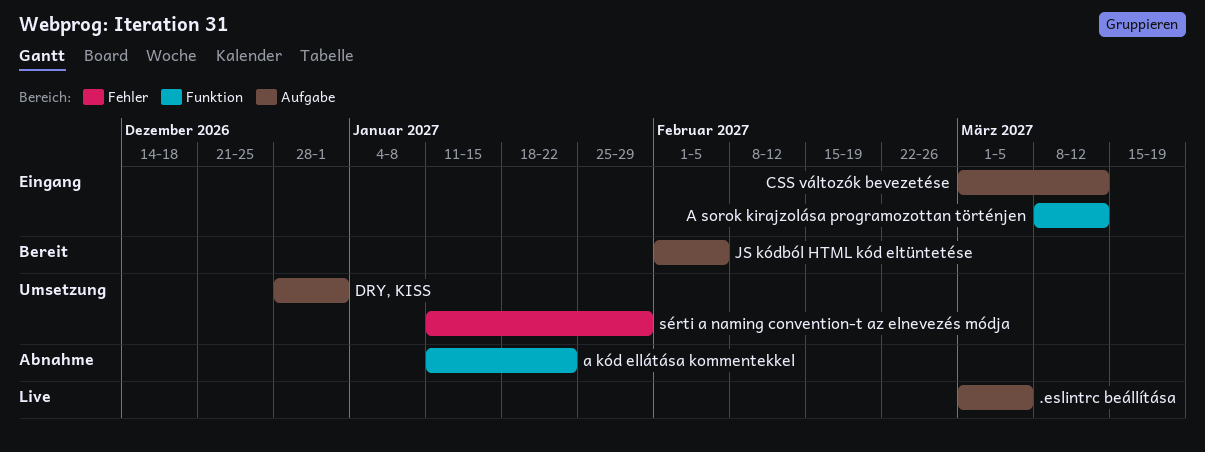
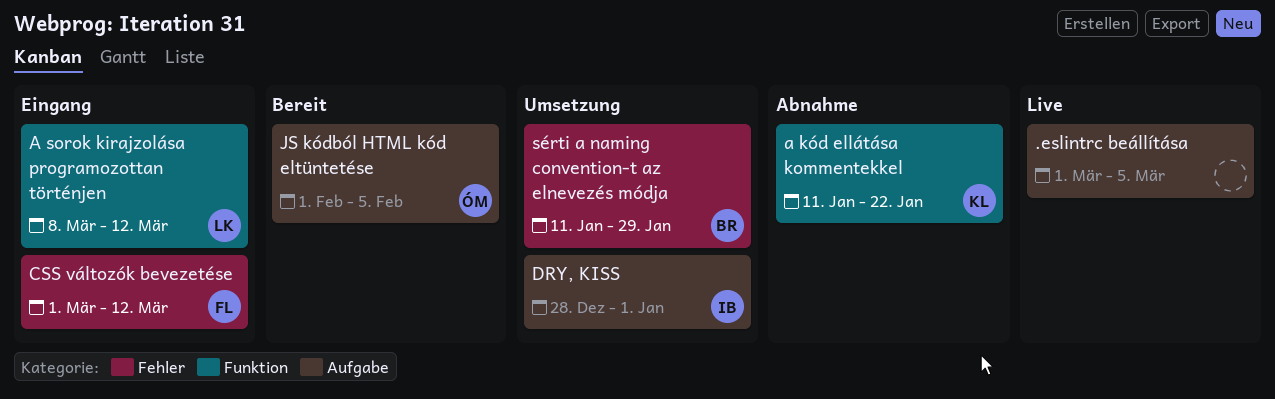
CSS változók bevezetése, label: Aufgabe -> Fehler

